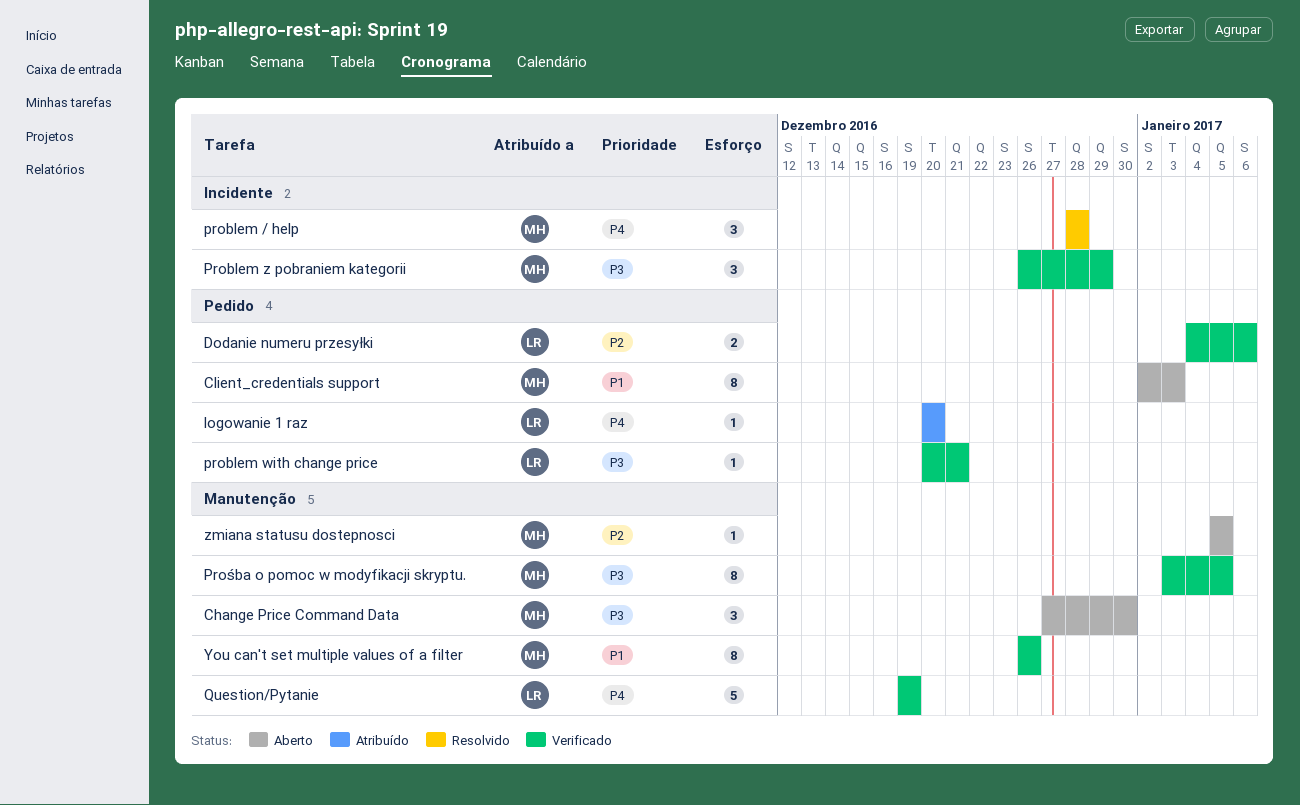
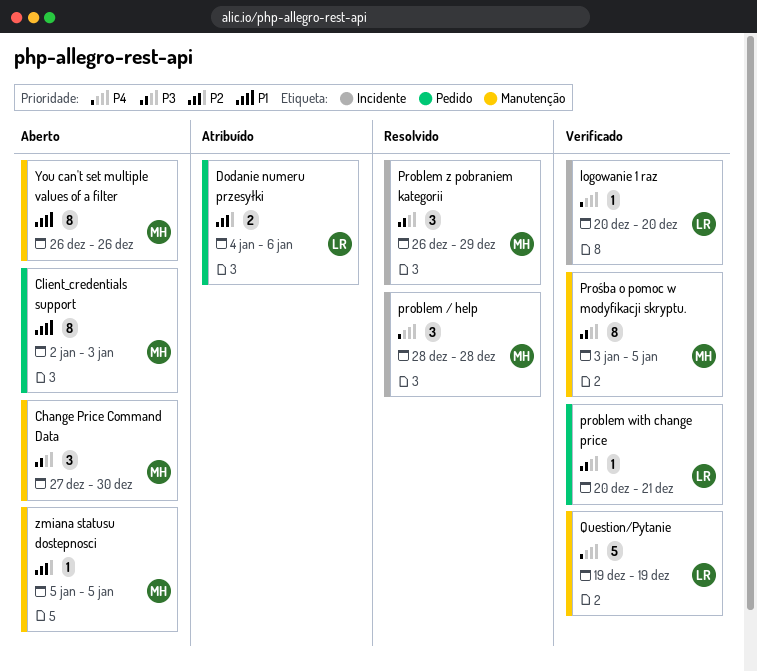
Dodanie numeru przesyłki, status: Verificado -> Atribuído
logowanie 1 raz, status: Atribuído -> Verificado
logowanie 1 raz, label: Pedido -> Incidente
Problem z pobraniem kategorii, status: Verificado -> Resolvido
You can't set multiple values of a filter, status: Verificado -> Aberto

